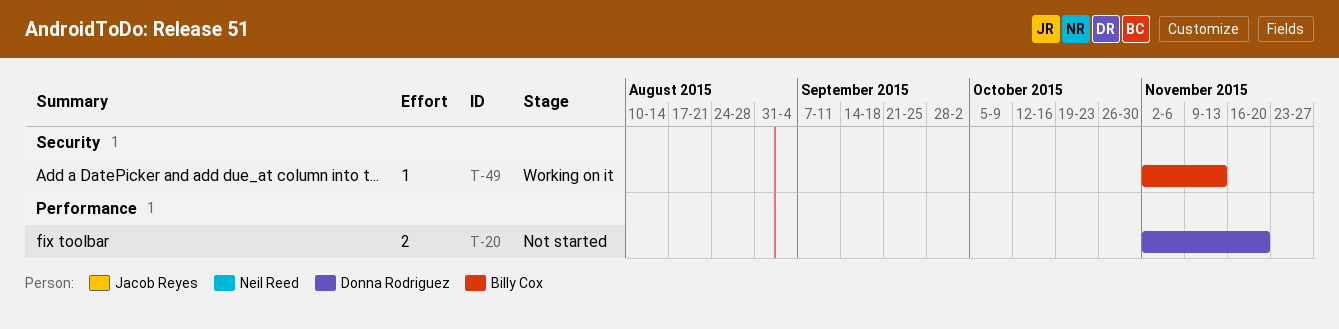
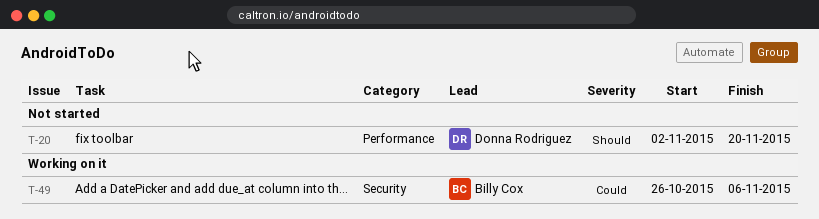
T-49, start: Nov 2 -> Oct 26
T-49, due: Nov 13 -> Nov 6

